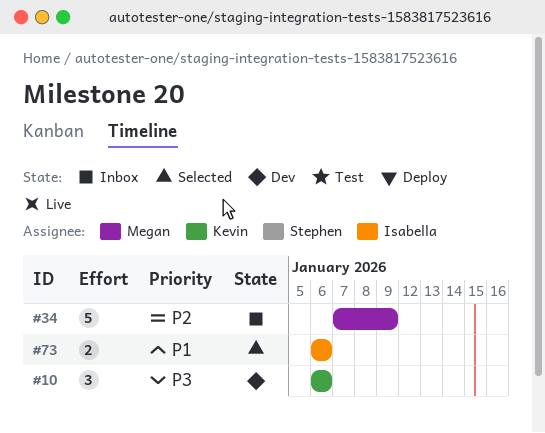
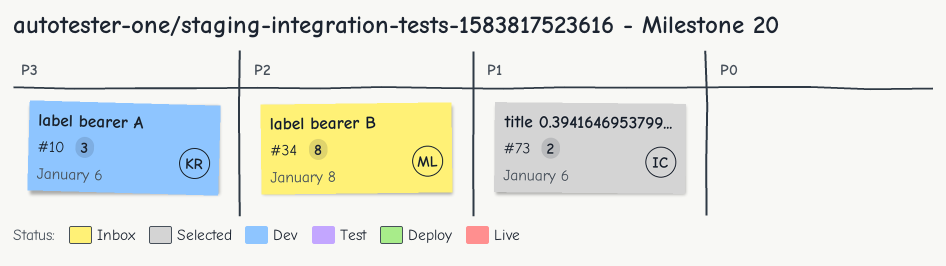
#34, estimate: 5 -> 8
#34, due: Jan 9 -> Jan 8

